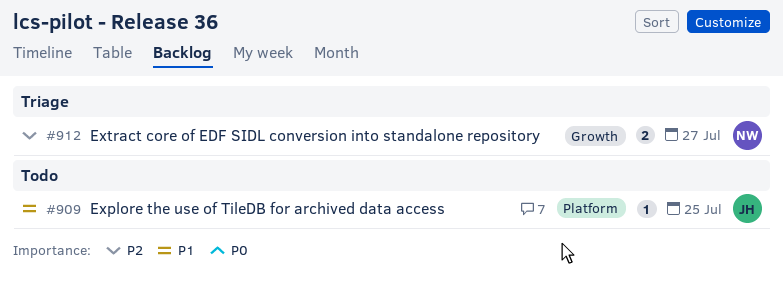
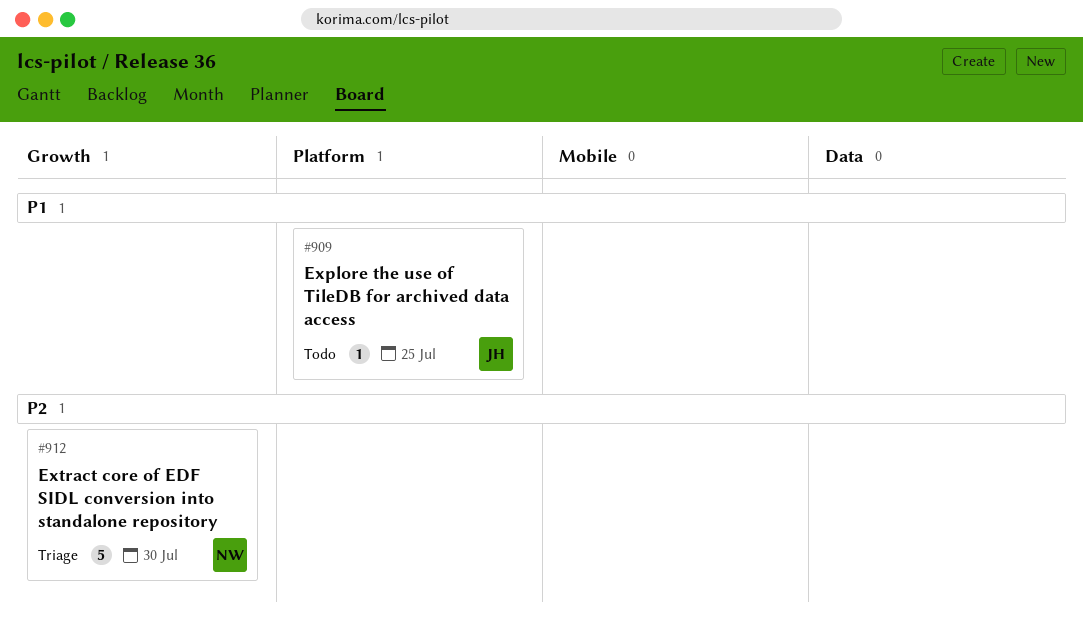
#912, estimate: 2 -> 5
#912, due: Jul 27 -> Jul 30

